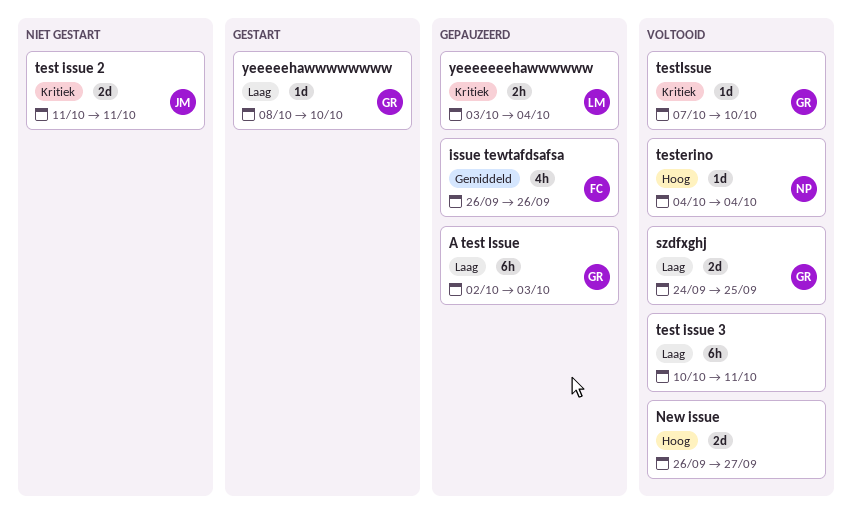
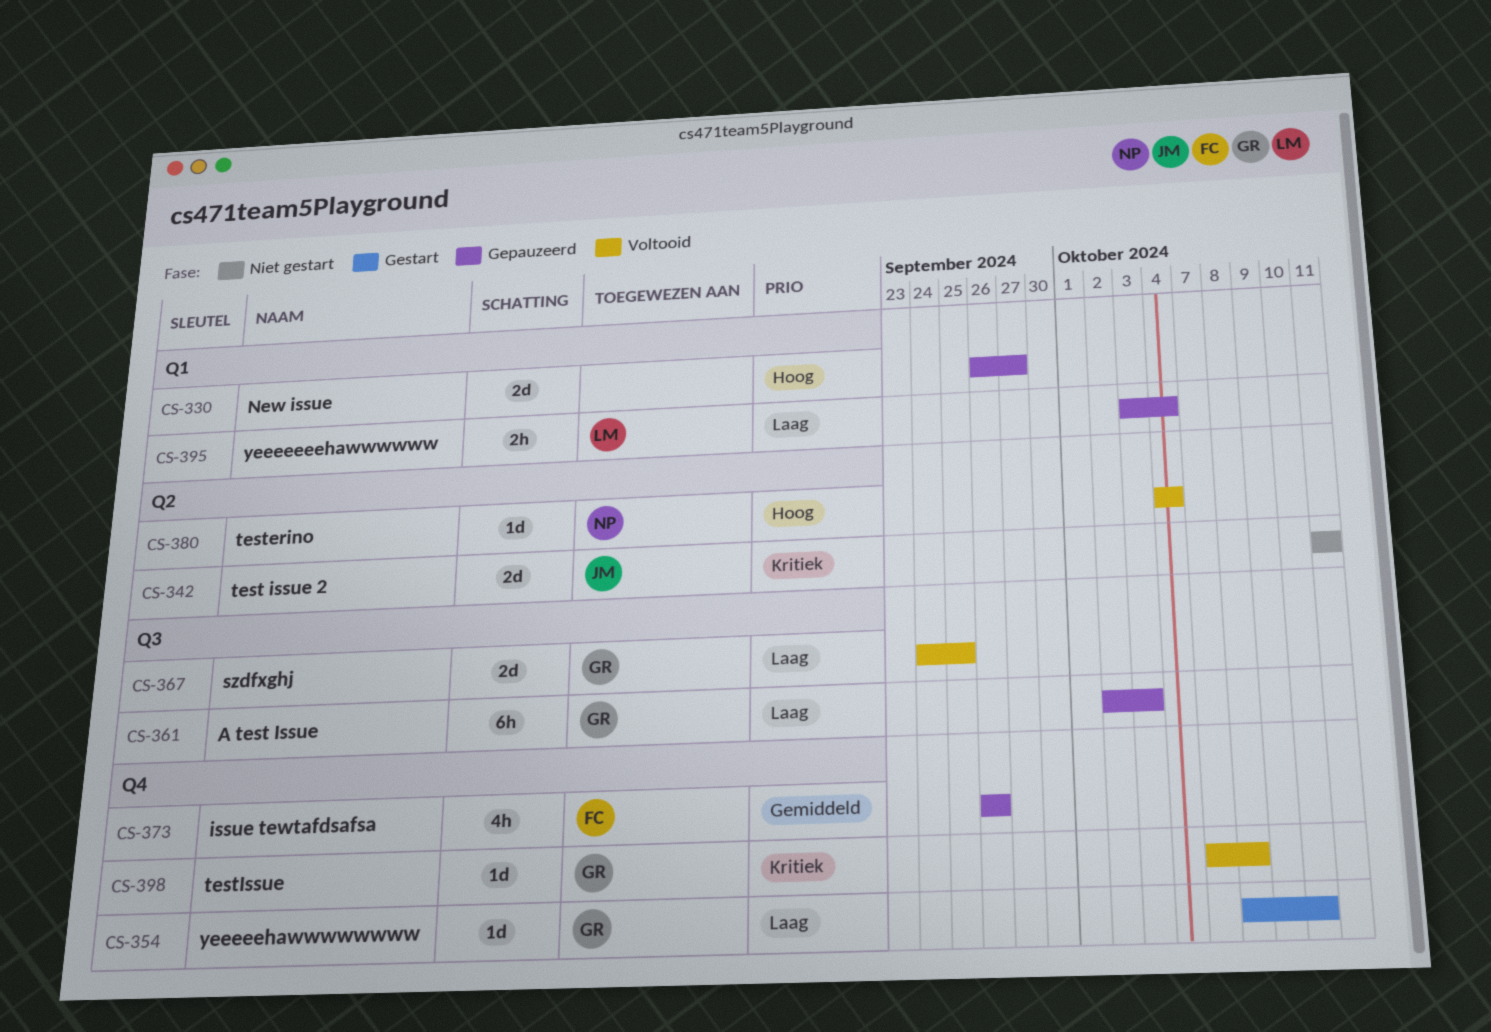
New issue, status: Voltooid -> Gepauzeerd
test issue 3: present -> none
testIssue, due: Oct 10 -> Oct 8
yeeeeeeehawwwwww, priority: Kritiek -> Laag

